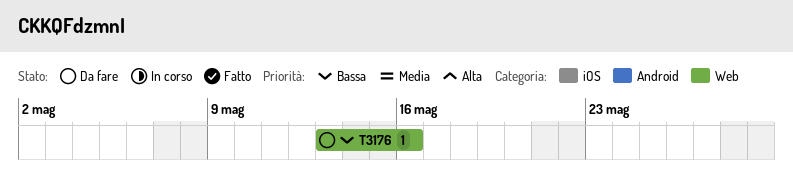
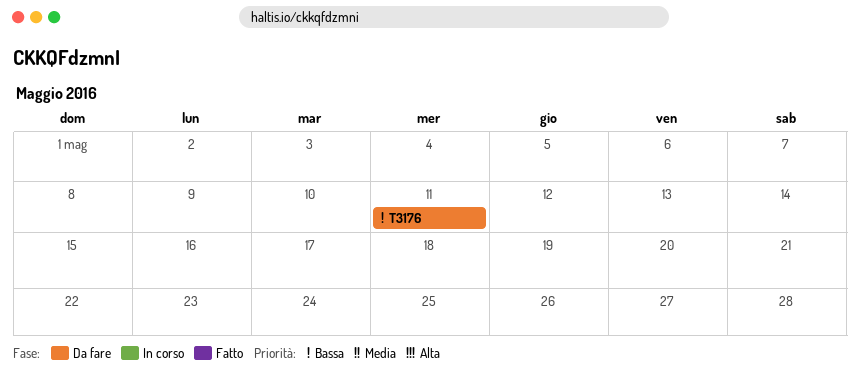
T3176, start: May 13 -> May 11
T3176, due: May 16 -> May 11

